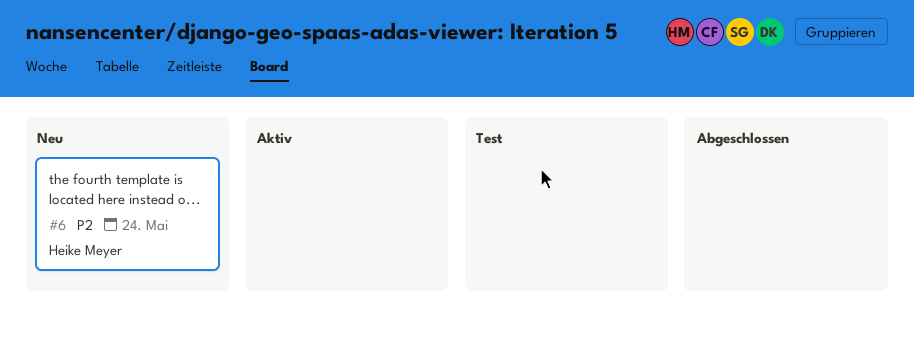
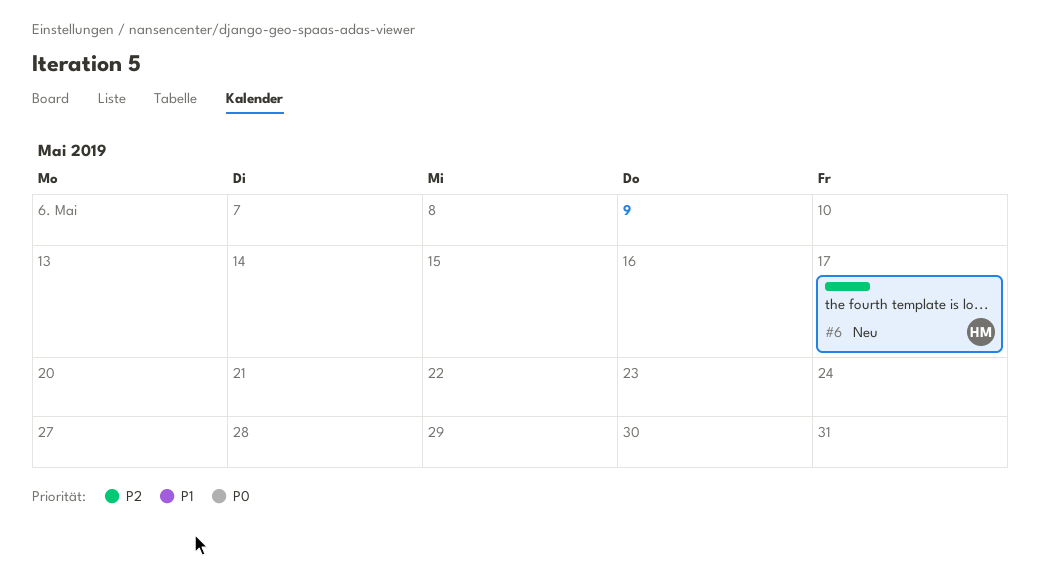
#6, due: May 24 -> May 17

